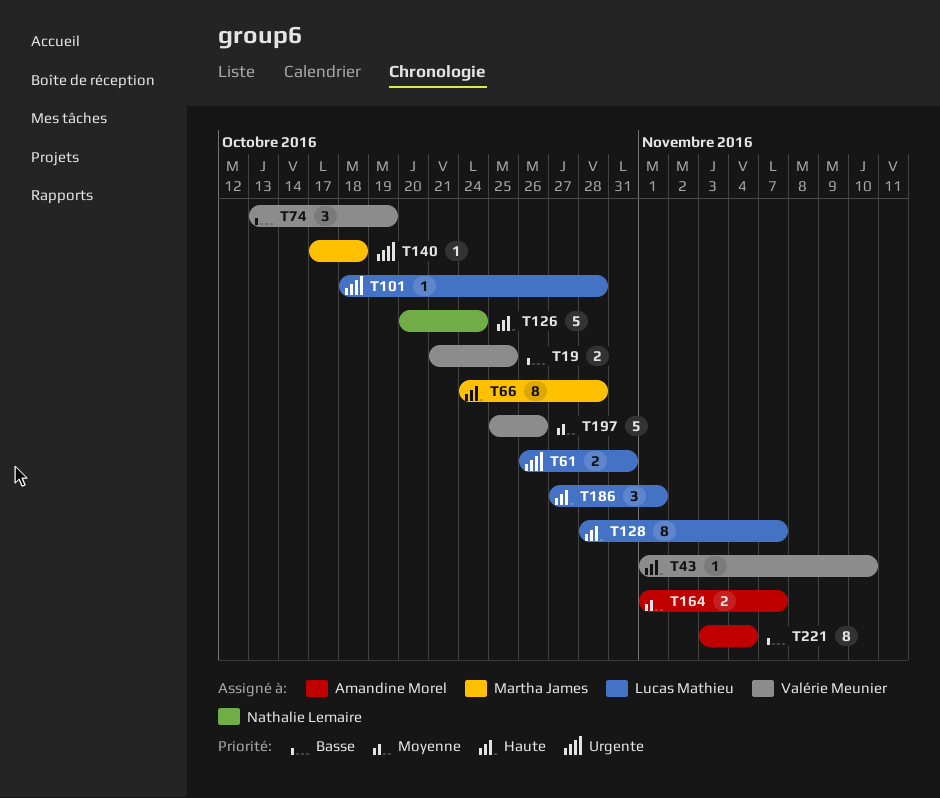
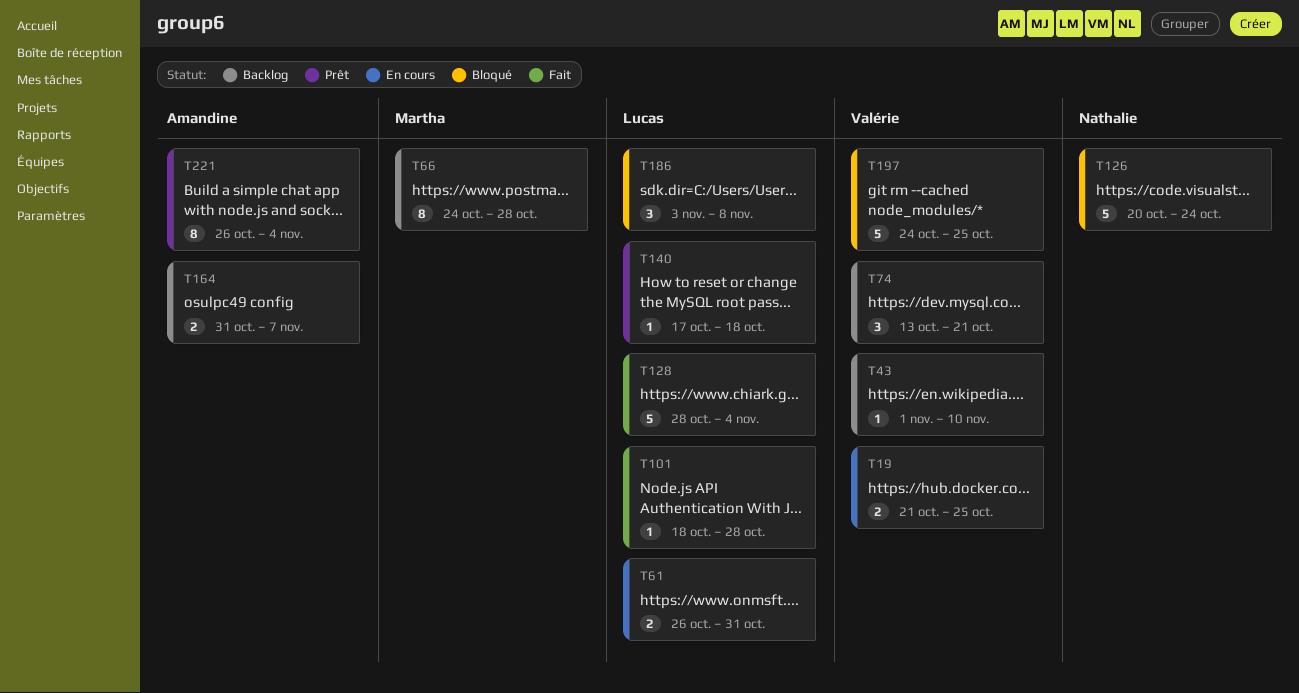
T74, due: Oct 19 -> Oct 21
T128, estimate: 8 -> 5
T128, due: Nov 7 -> Nov 4
T140, owner: Martha James -> Lucas Mathieu
T164, start: Nov 1 -> Oct 31
T186, start: Oct 27 -> Nov 3
T186, due: Nov 1 -> Nov 8
T197, start: Oct 25 -> Oct 24
T197, due: Oct 26 -> Oct 25
T221, start: Nov 3 -> Oct 26

